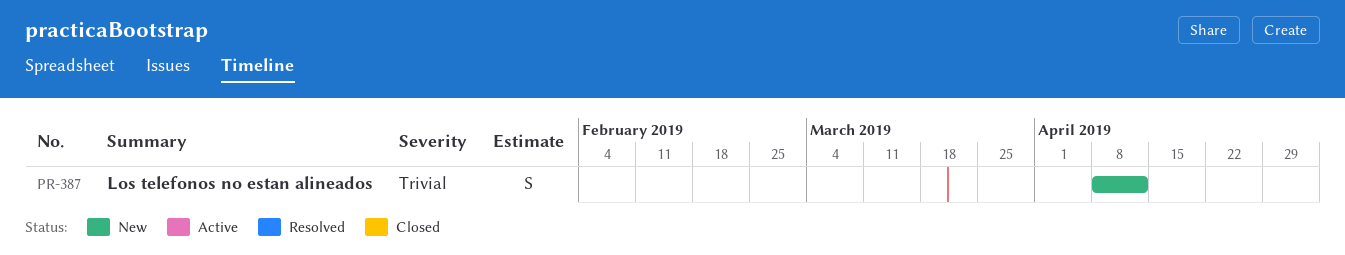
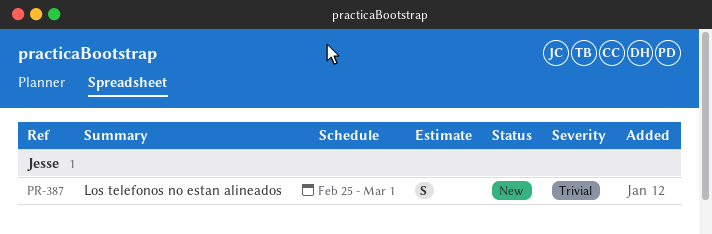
PR-387, start: Apr 8 -> Feb 25
PR-387, due: Apr 12 -> Mar 1

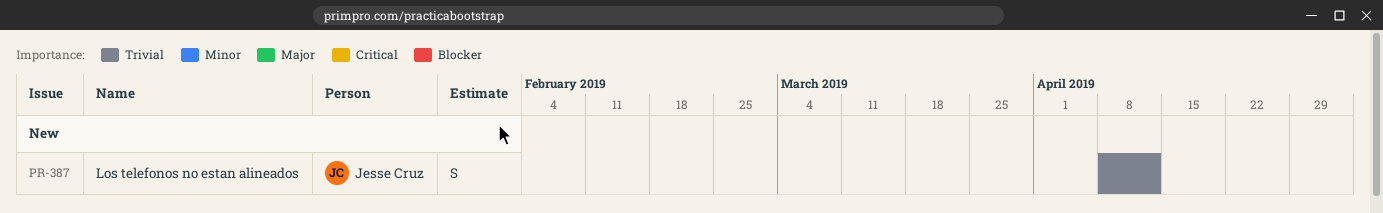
PR-387, start: Feb 25 -> Apr 8
PR-387, due: Mar 1 -> Apr 12

